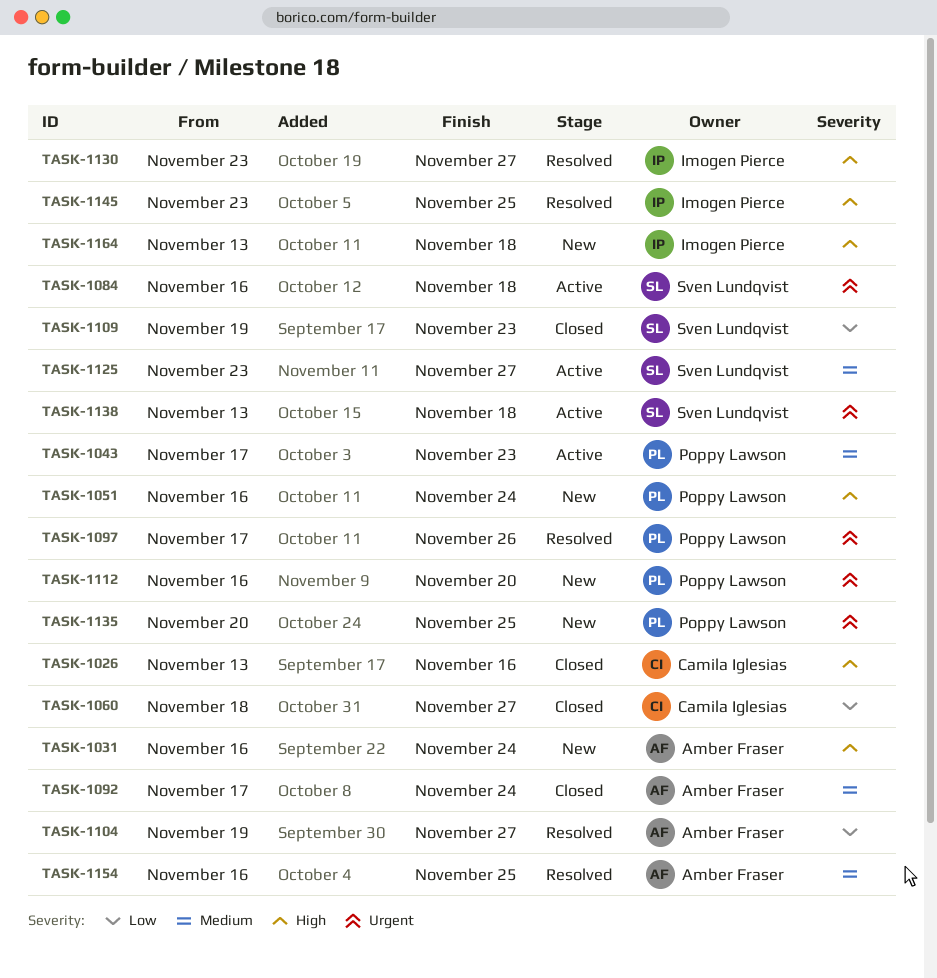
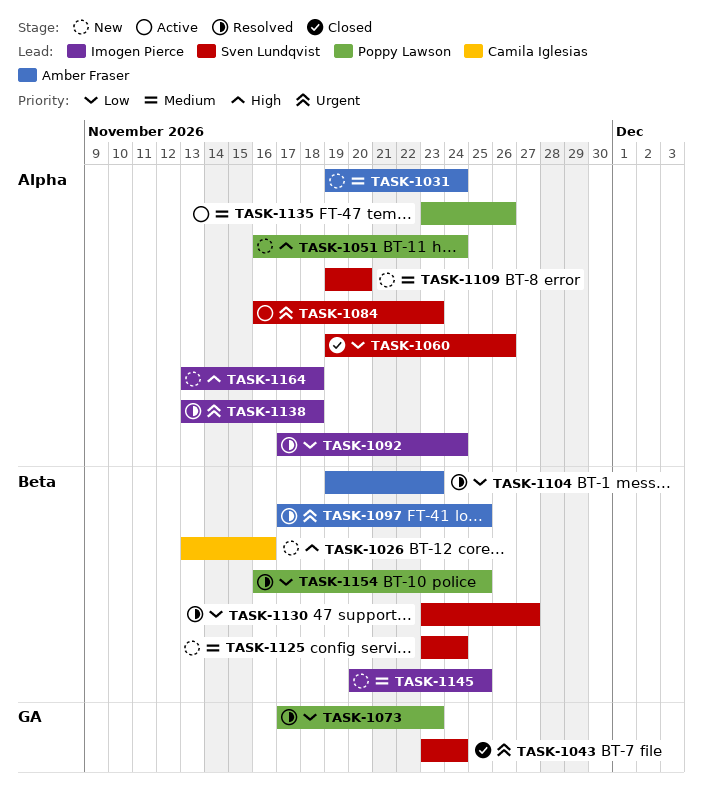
TASK-1026, status: Closed -> New
TASK-1031, priority: High -> Medium
TASK-1031, start: Nov 16 -> Nov 19
TASK-1043, status: Active -> Closed
TASK-1043, owner: Poppy Lawson -> Sven Lundqvist
TASK-1043, priority: Medium -> Urgent
TASK-1043, start: Nov 17 -> Nov 23
TASK-1043, due: Nov 23 -> Nov 24
TASK-1060, owner: Camila Iglesias -> Sven Lundqvist
TASK-1060, start: Nov 18 -> Nov 19
TASK-1060, due: Nov 27 -> Nov 26
TASK-1073: none -> present
TASK-1084, due: Nov 18 -> Nov 23
TASK-1092, status: Closed -> Resolved
TASK-1092, owner: Amber Fraser -> Imogen Pierce
TASK-1092, priority: Medium -> Low
TASK-1097, owner: Poppy Lawson -> Amber Fraser
TASK-1097, due: Nov 26 -> Nov 25
TASK-1104, due: Nov 27 -> Nov 23
TASK-1109, status: Closed -> New
TASK-1109, priority: Low -> Medium
TASK-1109, due: Nov 23 -> Nov 20
TASK-1112: present -> none
TASK-1125, status: Active -> New
TASK-1125, due: Nov 27 -> Nov 24
TASK-1130, owner: Imogen Pierce -> Sven Lundqvist
TASK-1130, priority: High -> Low
TASK-1135, status: New -> Active
TASK-1135, priority: Urgent -> Medium
TASK-1135, start: Nov 20 -> Nov 23
TASK-1135, due: Nov 25 -> Nov 26
TASK-1138, status: Active -> Resolved
TASK-1138, owner: Sven Lundqvist -> Imogen Pierce
TASK-1145, status: Resolved -> New
TASK-1145, priority: High -> Medium
TASK-1145, start: Nov 23 -> Nov 20
TASK-1154, owner: Amber Fraser -> Poppy Lawson
TASK-1154, priority: Medium -> Low

